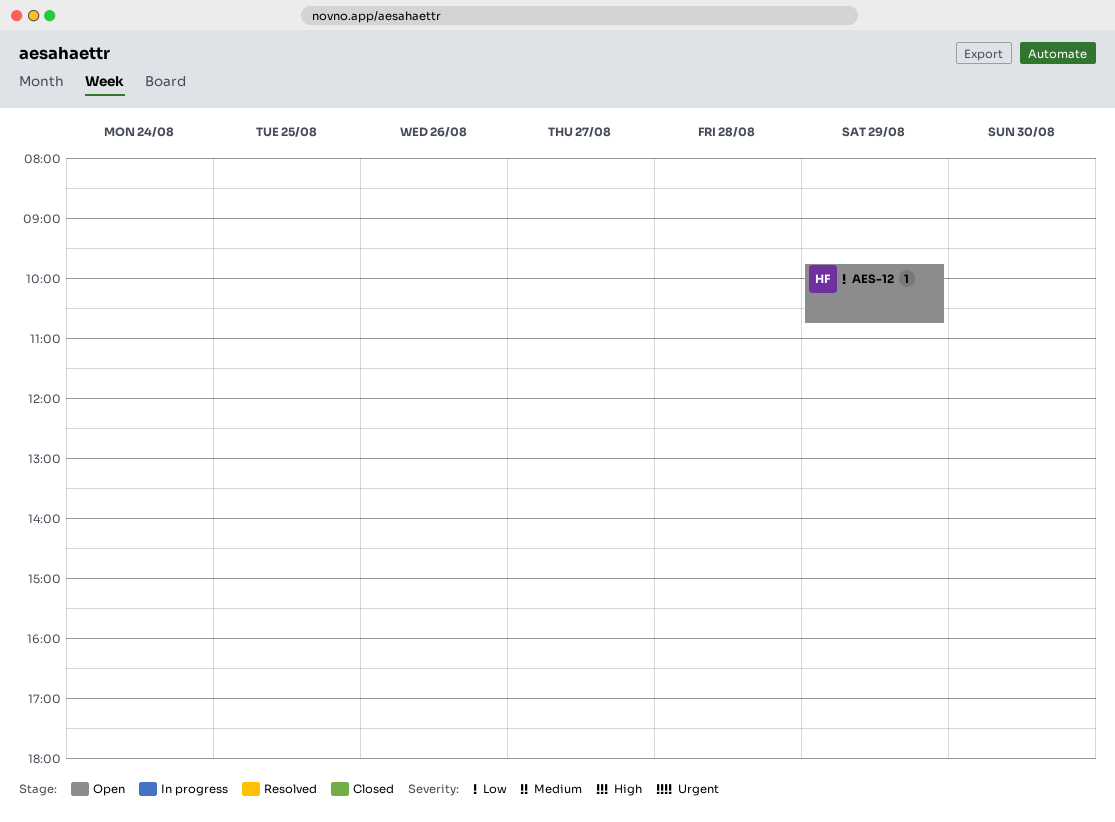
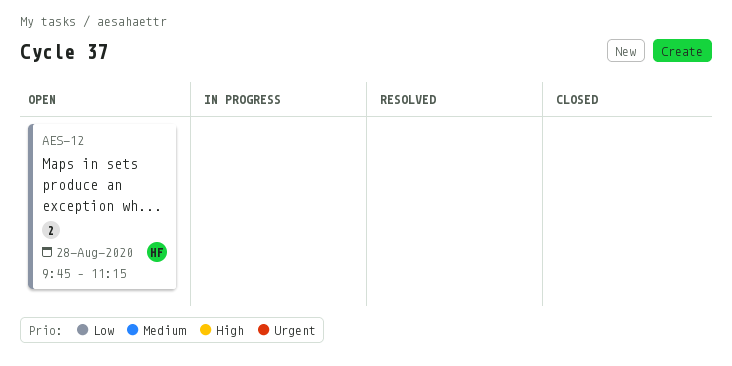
AES-12, estimate: 1 -> 2
AES-12, day: Aug 29 -> Aug 28
AES-12, ends: 10:45 -> 11:15

